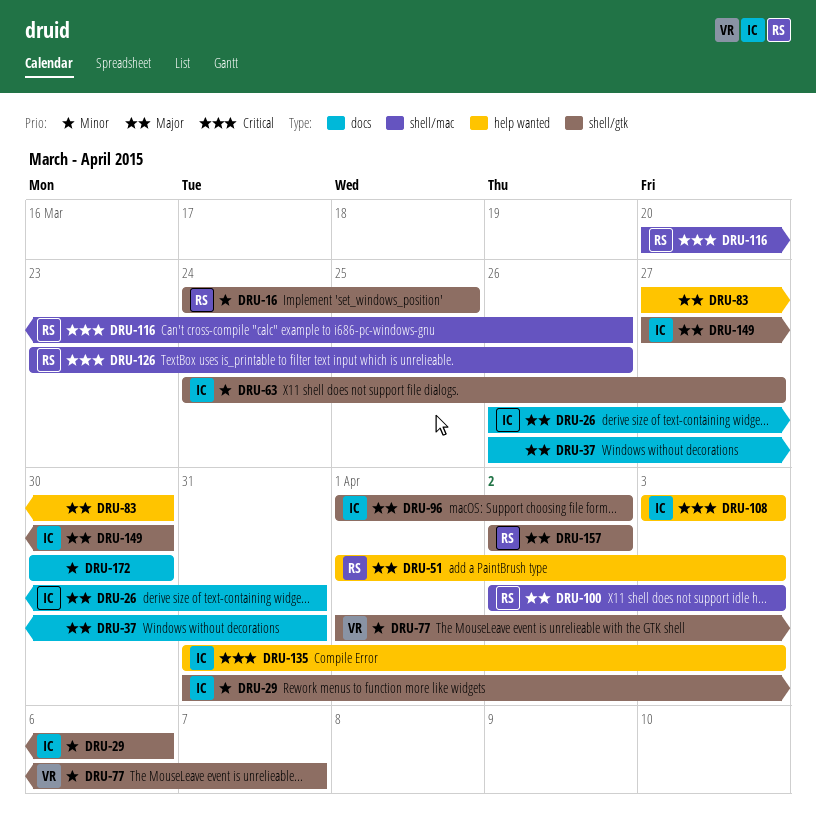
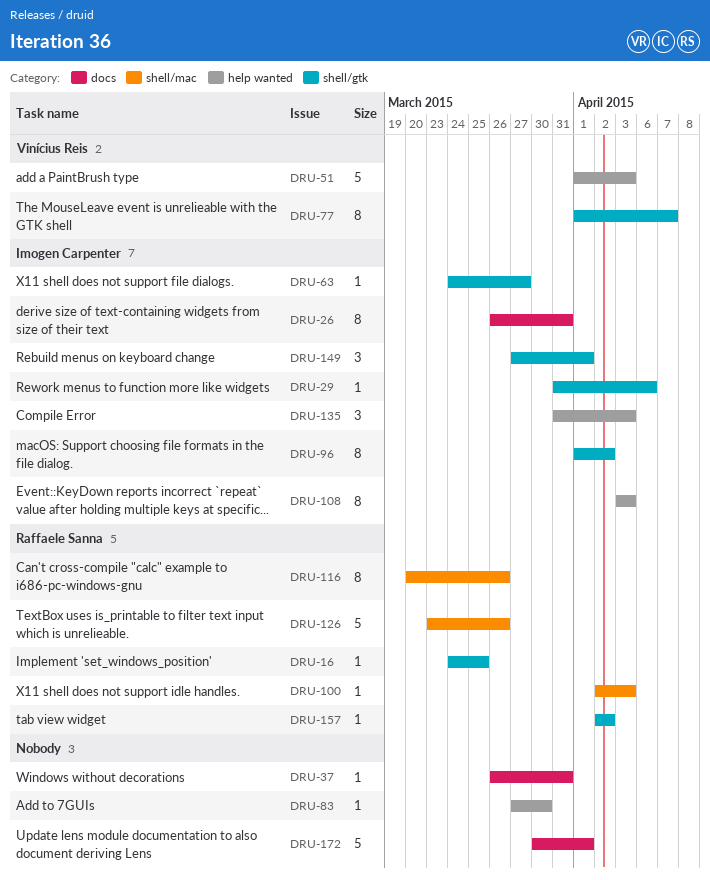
DRU-51, owner: Raffaele Sanna -> Vinícius Reis
DRU-149, due: Mar 30 -> Apr 1
DRU-172, due: Mar 30 -> Apr 1

